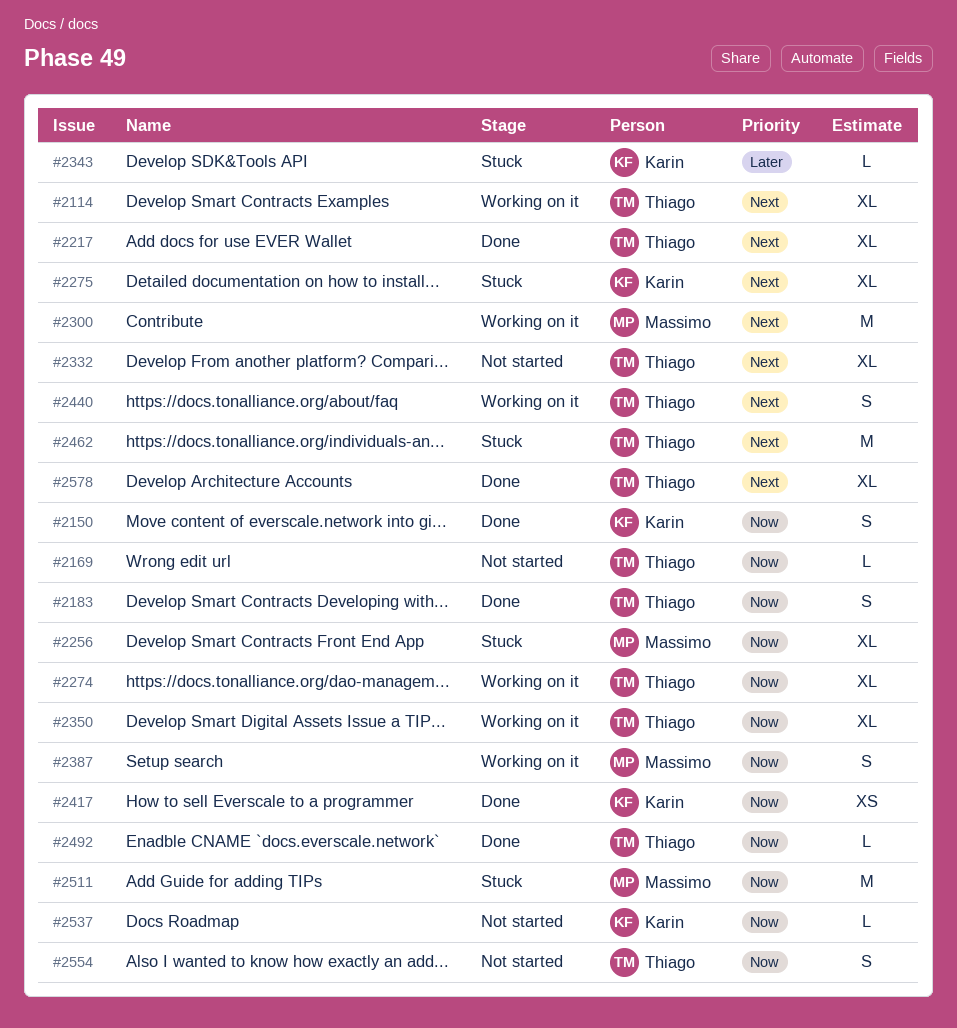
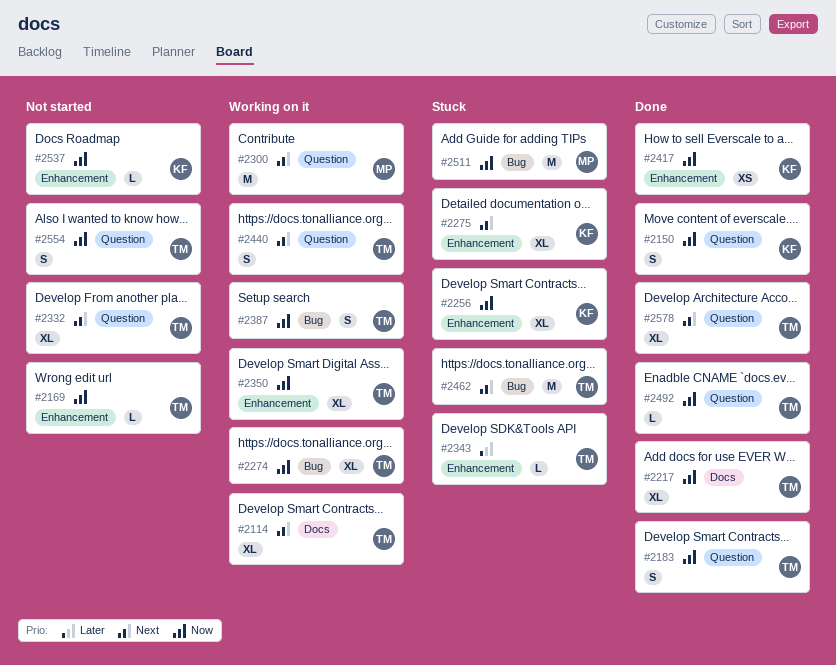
#2217, priority: Next -> Now
#2256, owner: Massimo -> Karin
#2343, owner: Karin -> Thiago
#2387, owner: Massimo -> Thiago

